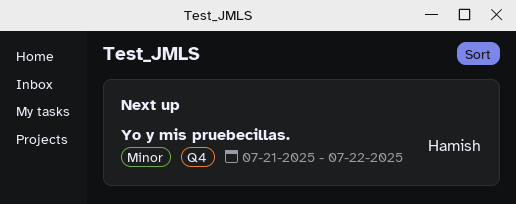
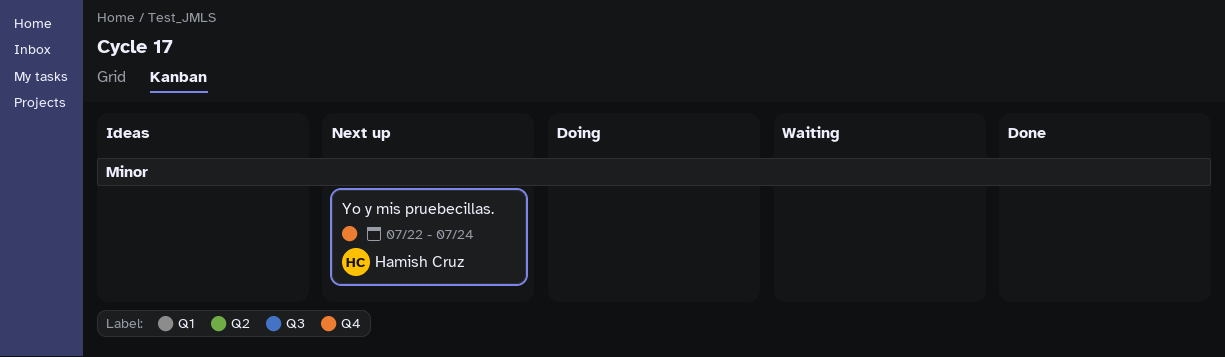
Yo y mis pruebecillas., start: Jul 21 -> Jul 22
Yo y mis pruebecillas., due: Jul 22 -> Jul 24

